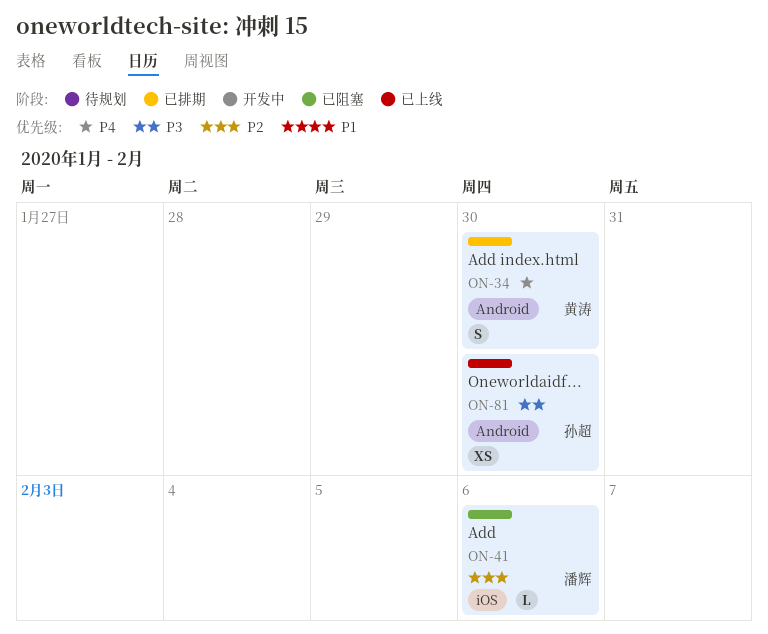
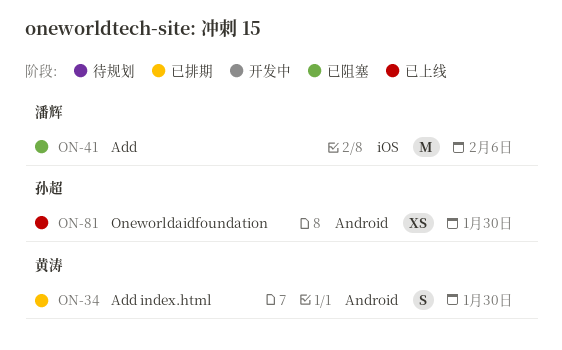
ON-41, estimate: L -> M

